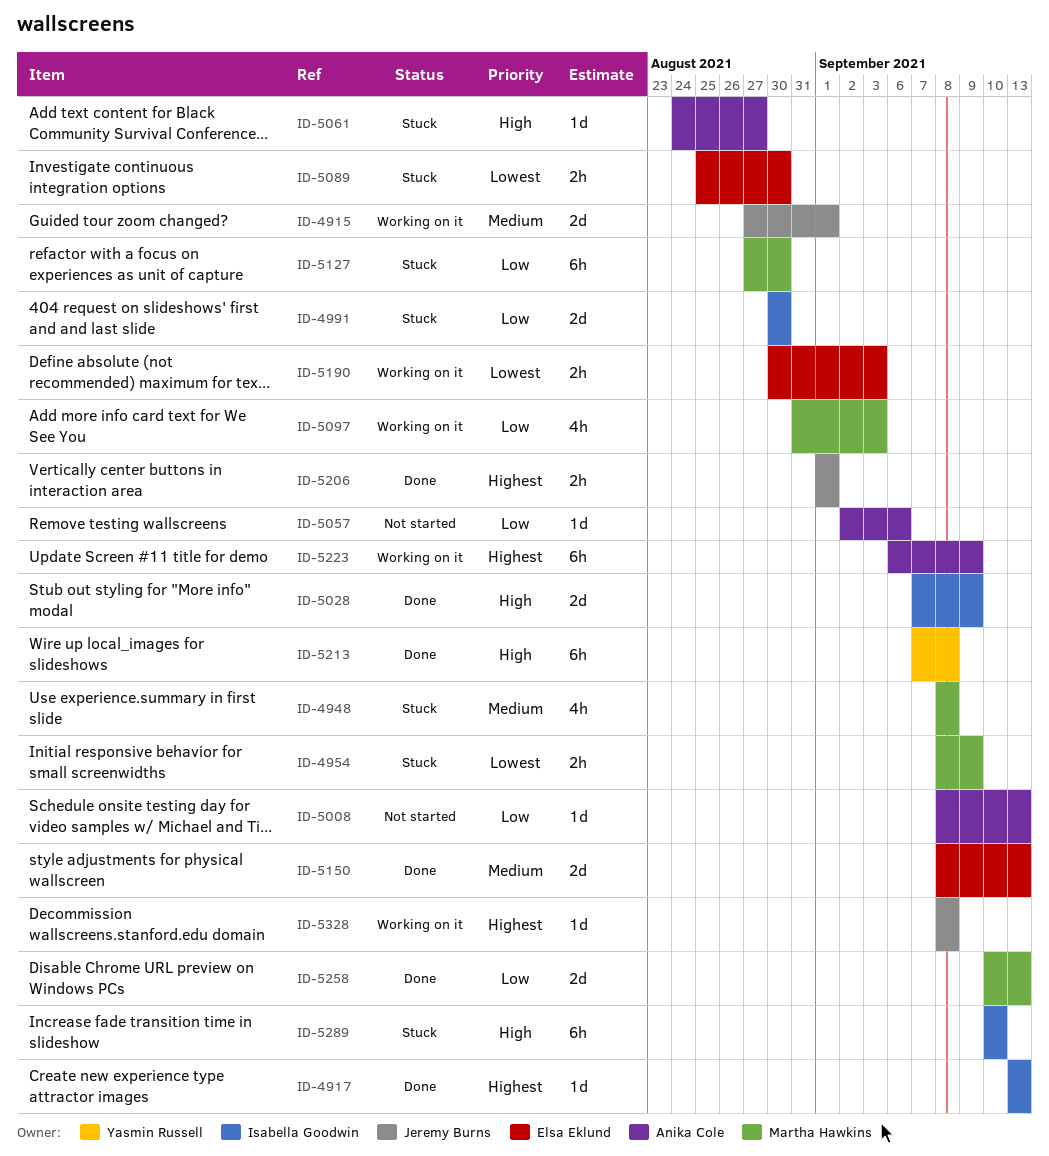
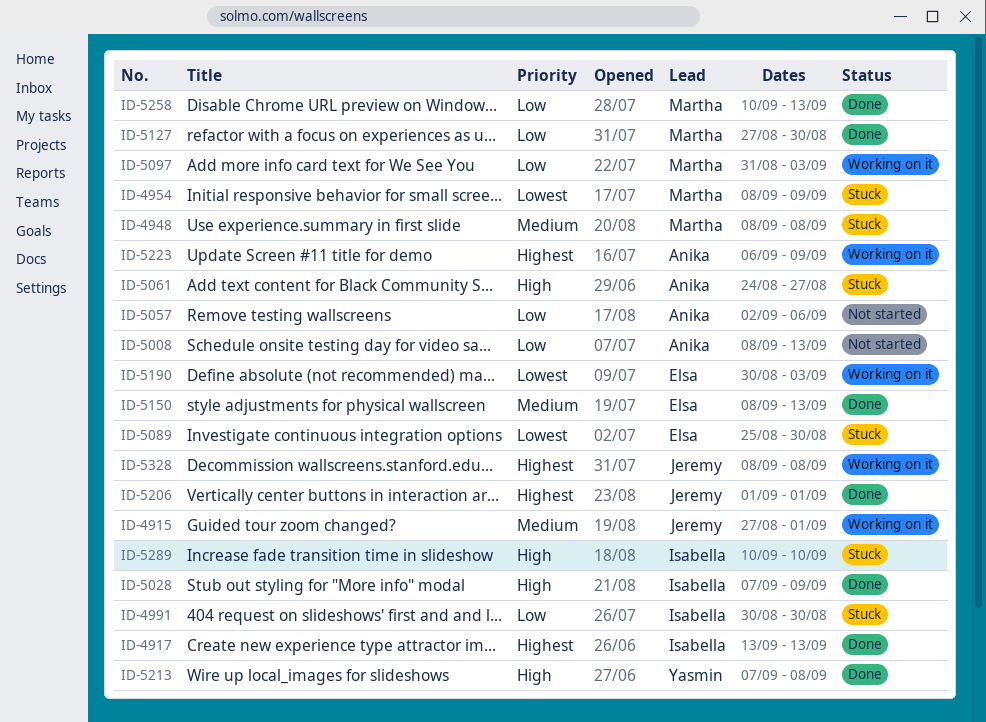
ID-5127, status: Stuck -> Done

